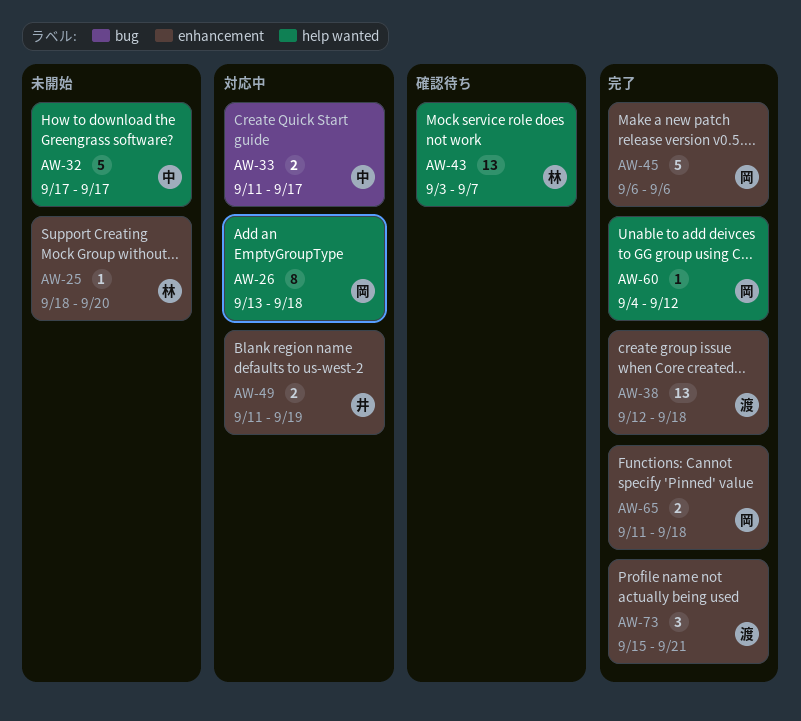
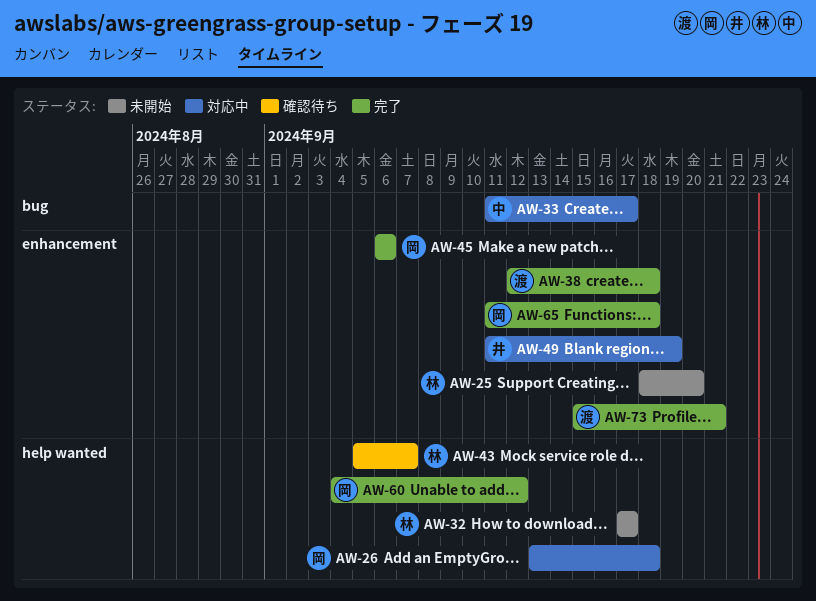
AW-32, owner: 中 -> 林
AW-43, start: Sep 3 -> Sep 5

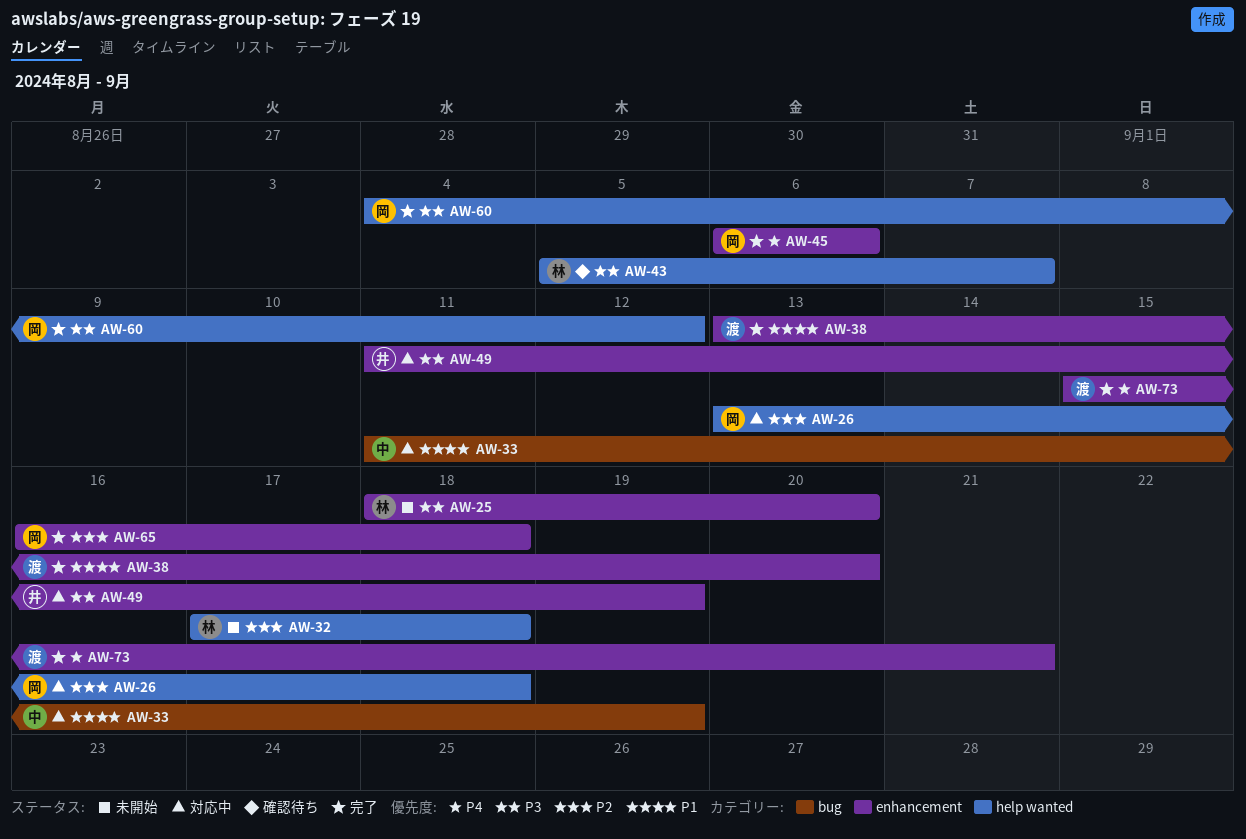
AW-32, due: Sep 17 -> Sep 18
AW-33, due: Sep 17 -> Sep 19
AW-38, start: Sep 12 -> Sep 13
AW-38, due: Sep 18 -> Sep 20
AW-65, start: Sep 11 -> Sep 16

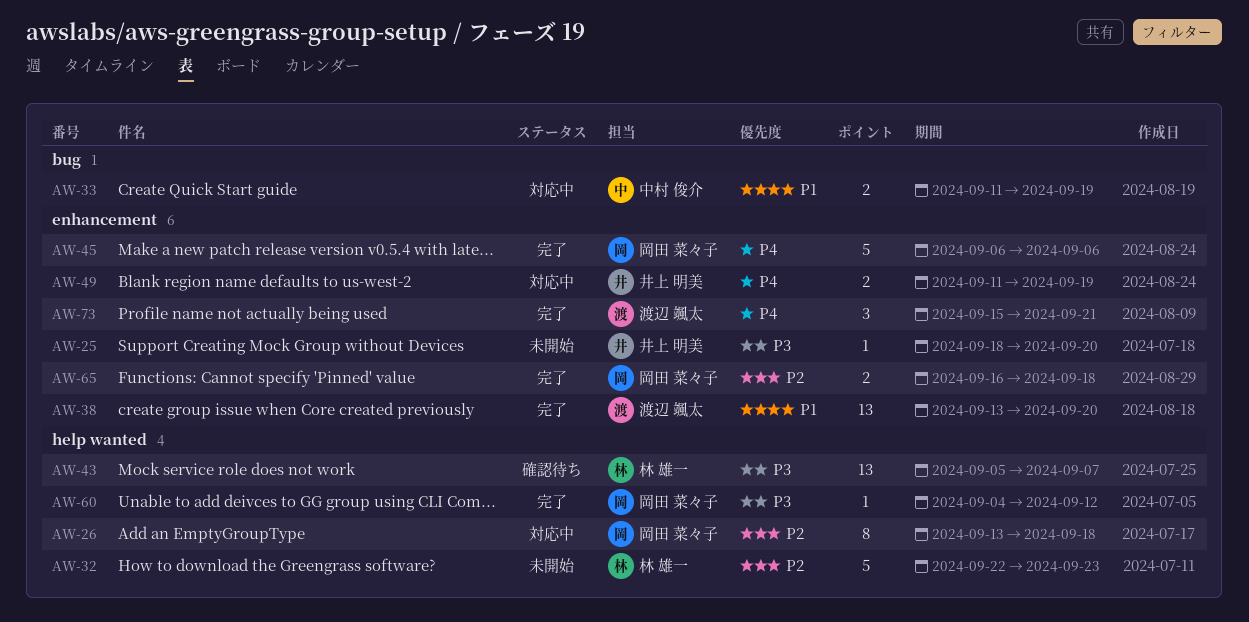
AW-25, owner: 林 雄一 -> 井上 明美
AW-32, start: Sep 17 -> Sep 22
AW-32, due: Sep 18 -> Sep 23
AW-49, priority: P3 -> P4

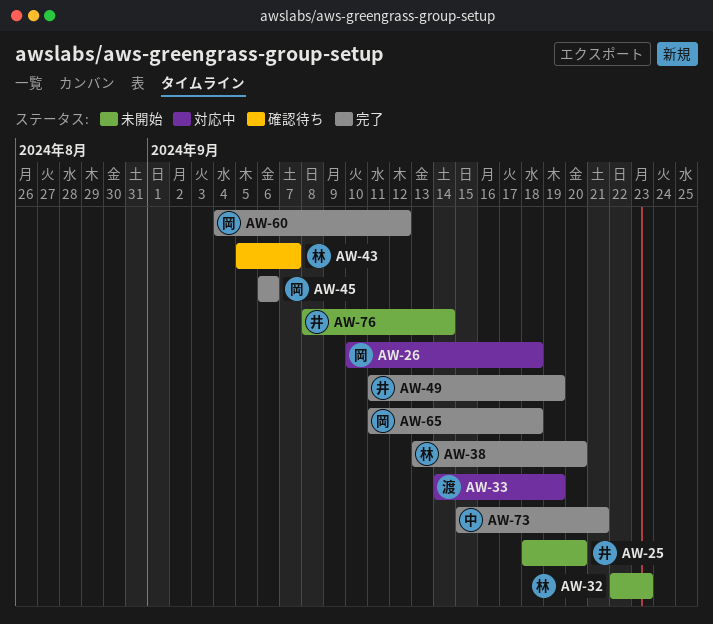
AW-26, start: Sep 13 -> Sep 10
AW-33, owner: 中村 俊介 -> 渡辺 颯太
AW-33, start: Sep 11 -> Sep 14
AW-38, owner: 渡辺 颯太 -> 林 雄一
AW-49, status: 対応中 -> 完了
AW-65, start: Sep 16 -> Sep 11
AW-73, owner: 渡辺 颯太 -> 中村 俊介
AW-76: none -> present

